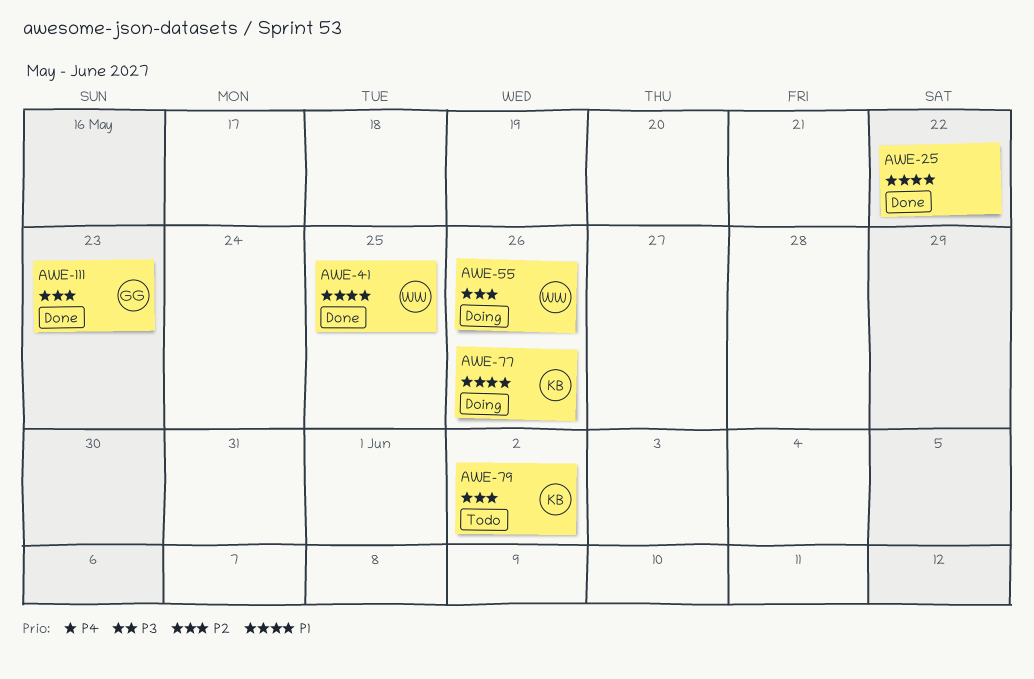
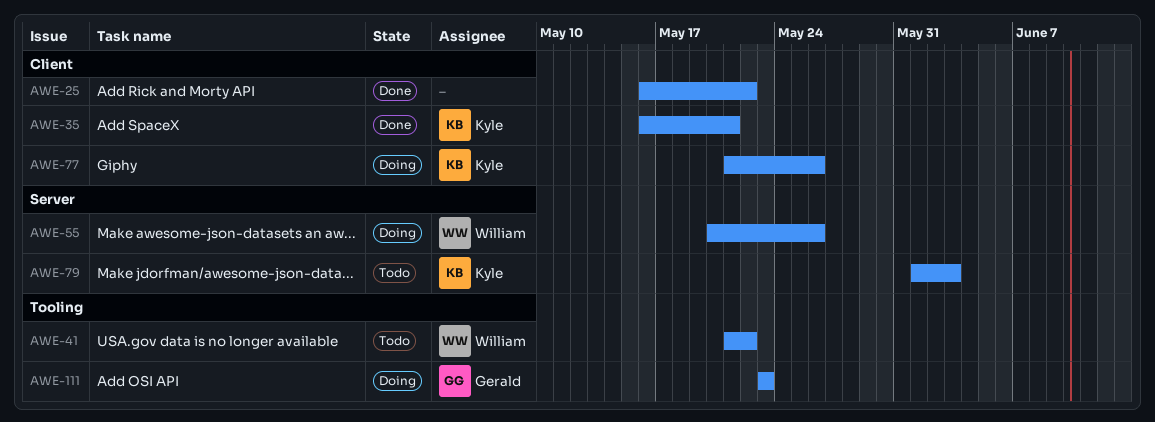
AWE-35: none -> present
AWE-41, status: Done -> Todo
AWE-41, due: May 25 -> May 22
AWE-79, due: Jun 2 -> Jun 3
AWE-111, status: Done -> Doing

